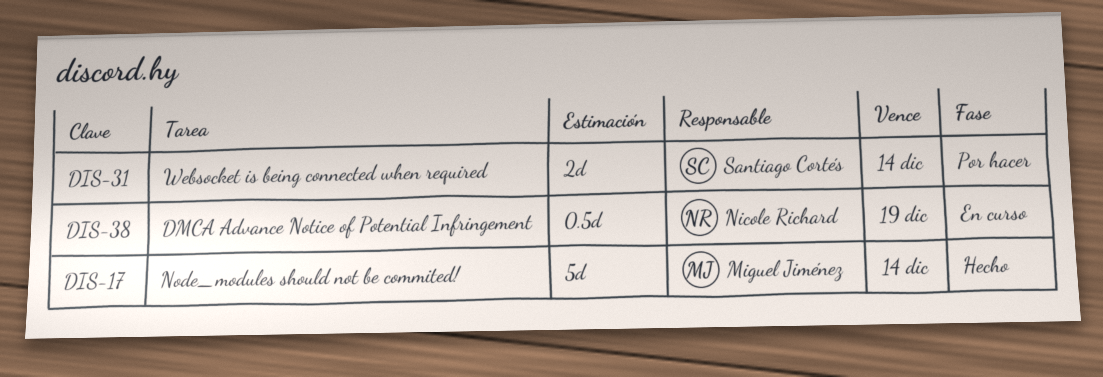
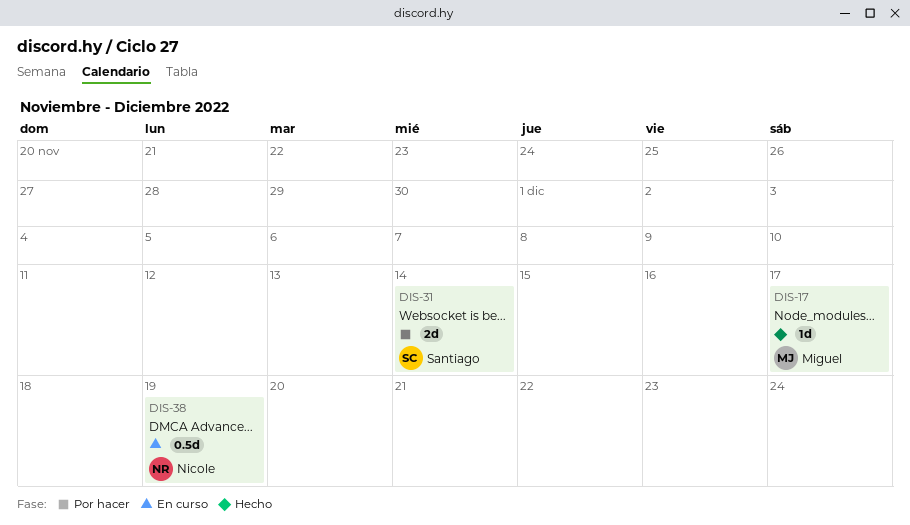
DIS-17, estimate: 5d -> 1d
DIS-17, due: Dec 14 -> Dec 17

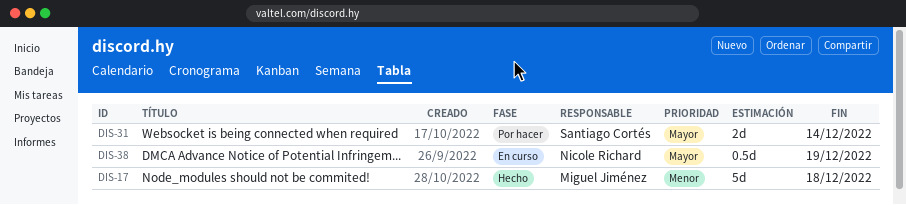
DIS-17, estimate: 1d -> 5d
DIS-17, due: Dec 17 -> Dec 18

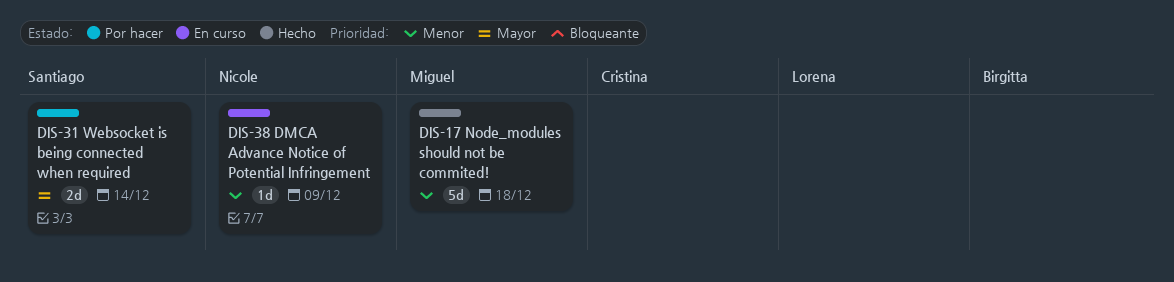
DIS-38, priority: Mayor -> Menor
DIS-38, estimate: 0.5d -> 1d
DIS-38, due: Dec 19 -> Dec 9

